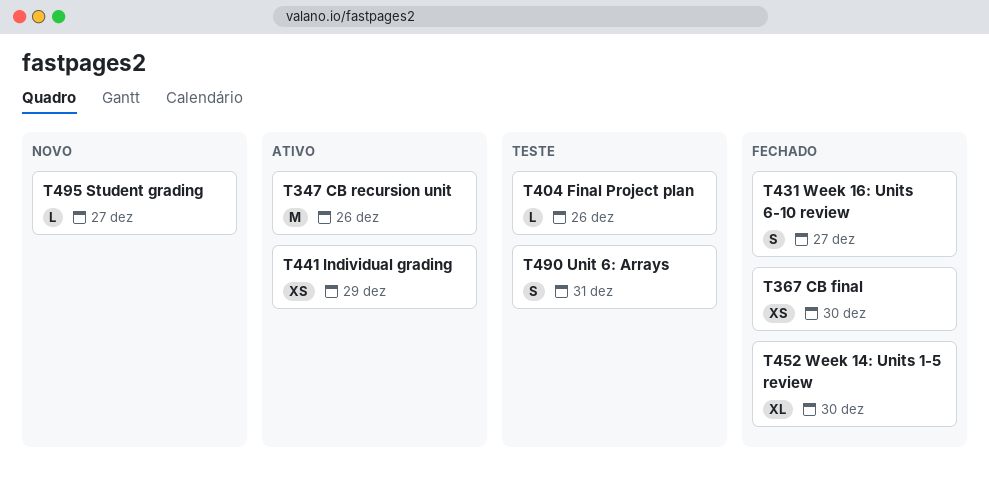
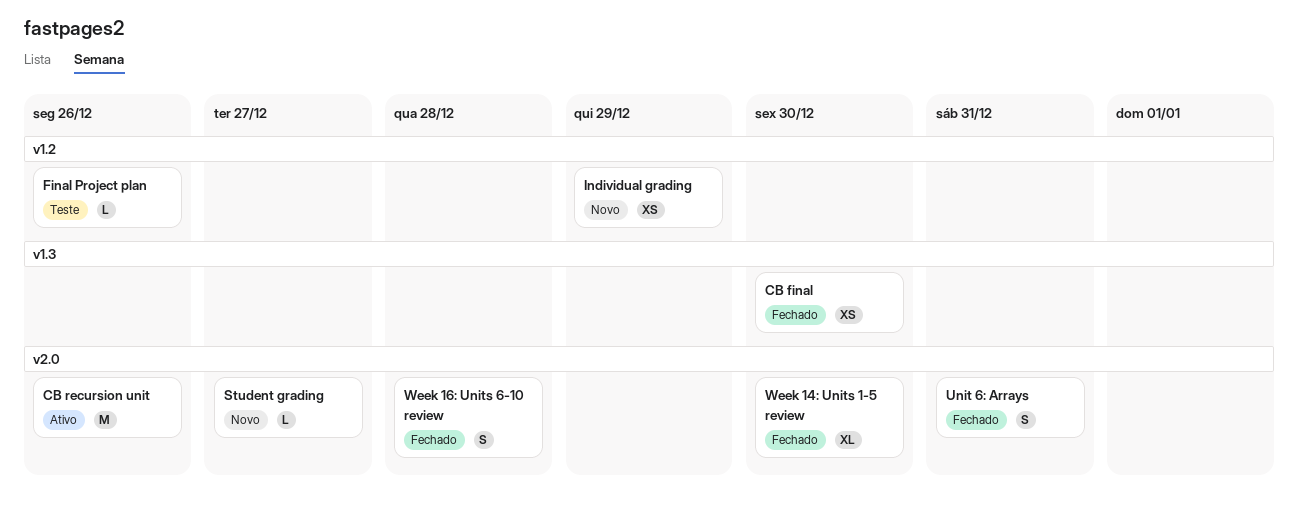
Individual grading, status: Ativo -> Novo
Unit 6: Arrays, status: Teste -> Fechado
Week 16: Units 6-10 review, due: Dec 27 -> Dec 28

